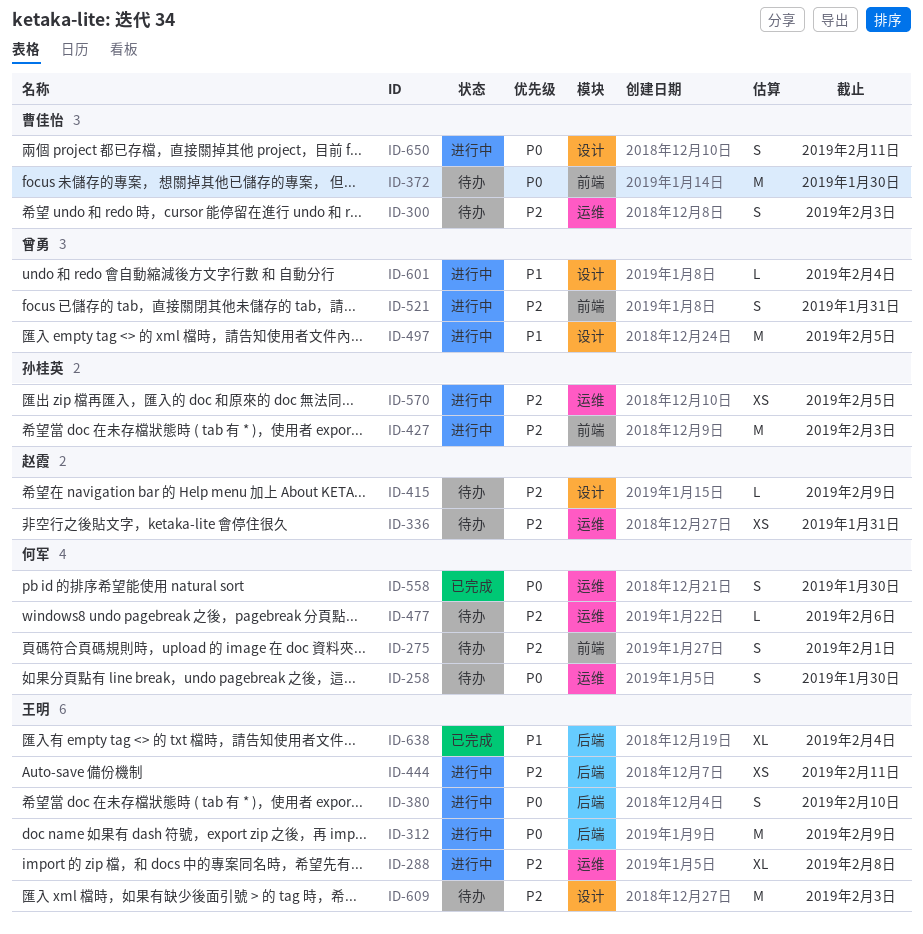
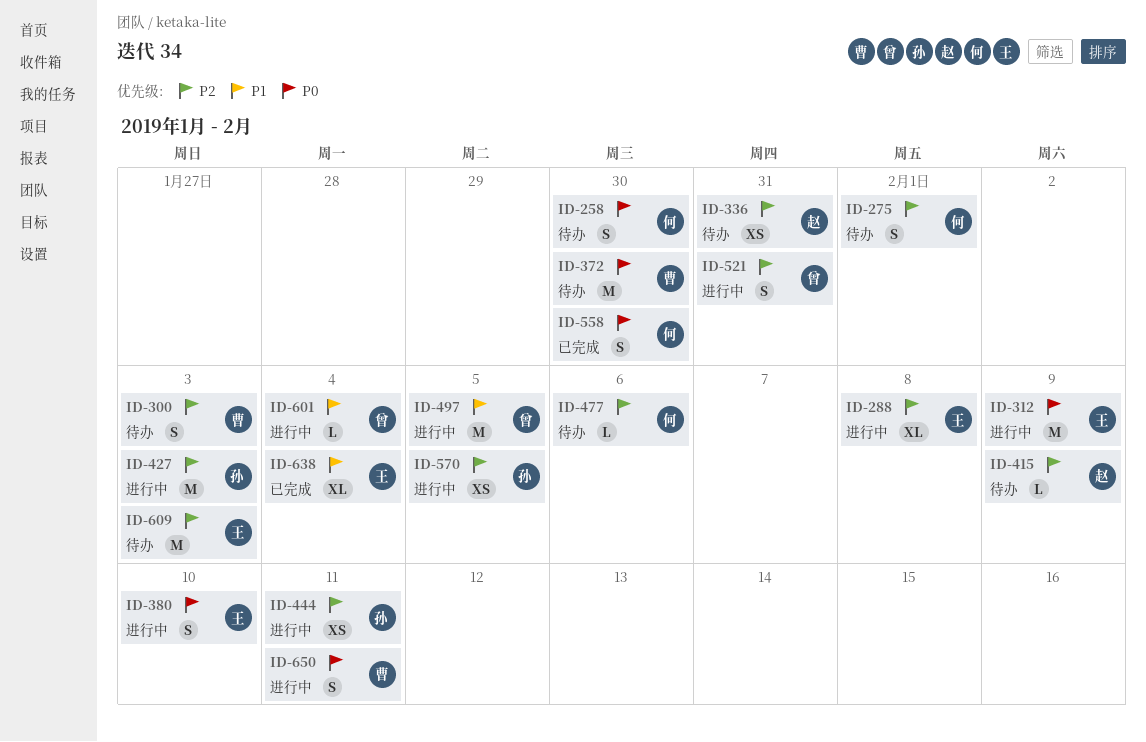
ID-444, owner: 王明 -> 孙桂英

